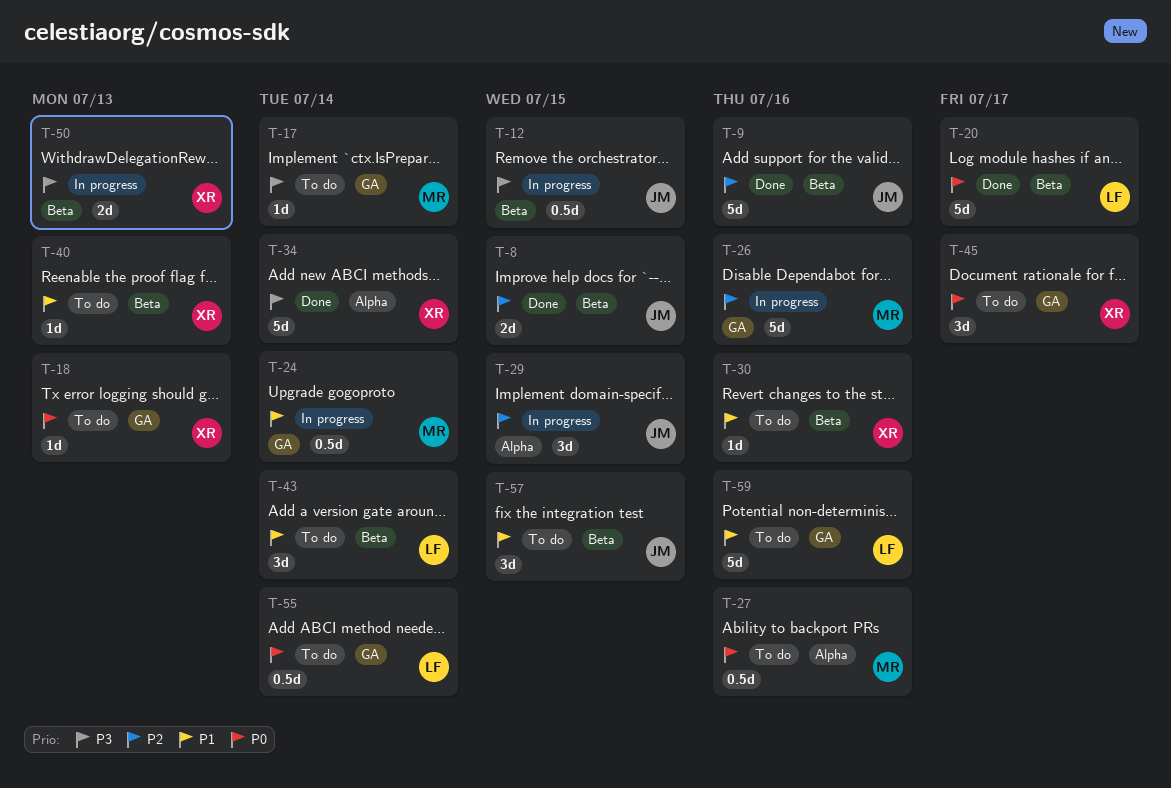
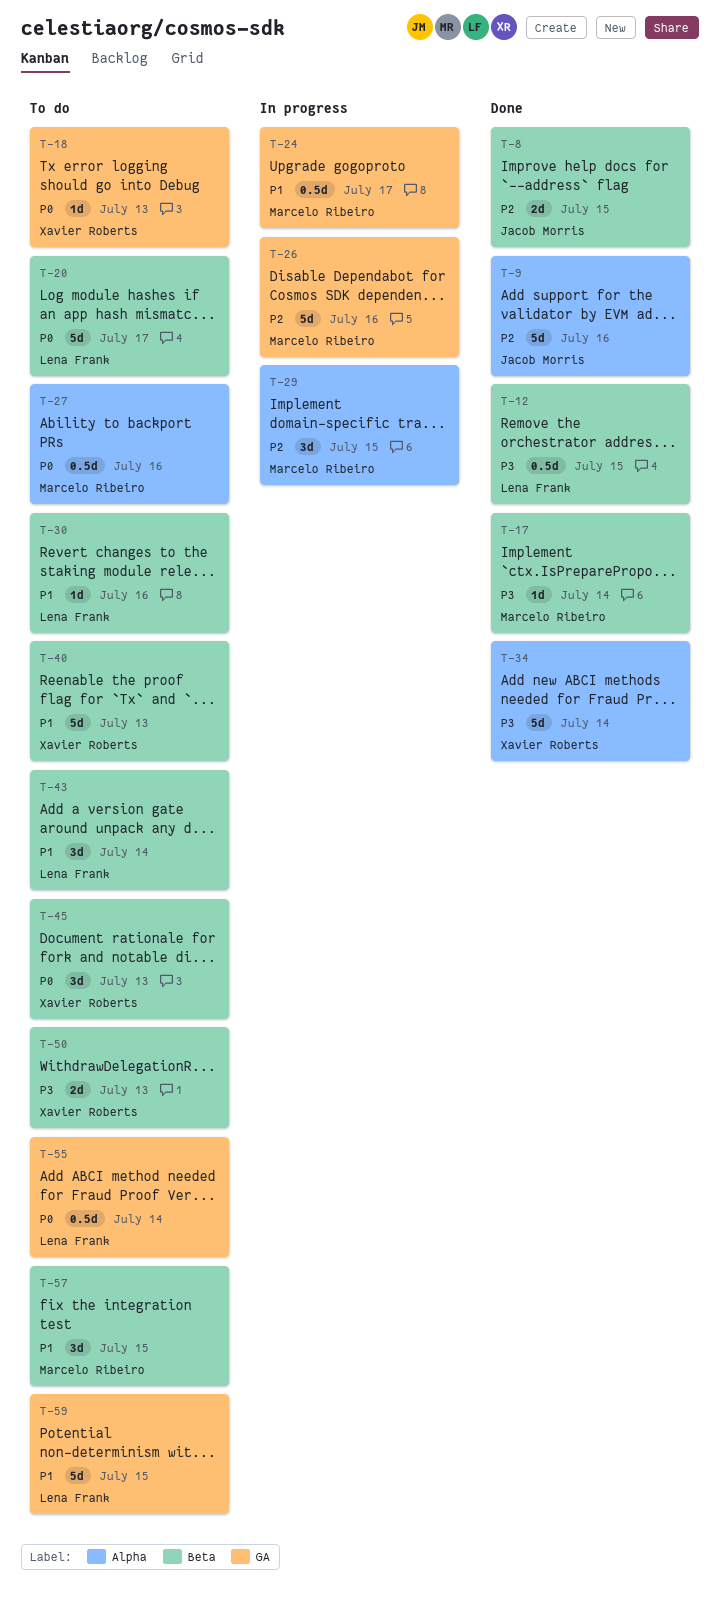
T-9, label: Beta -> Alpha
T-12, status: In progress -> Done
T-12, owner: Jacob Morris -> Lena Frank
T-17, status: To do -> Done
T-17, label: GA -> Beta
T-20, status: Done -> To do
T-24, due: Jul 14 -> Jul 17
T-29, owner: Jacob Morris -> Marcelo Ribeiro
T-30, owner: Xavier Roberts -> Lena Frank
T-40, estimate: 1d -> 5d
T-45, label: GA -> Beta
T-45, due: Jul 17 -> Jul 13
T-50, status: In progress -> To do
T-57, owner: Jacob Morris -> Marcelo Ribeiro
T-59, due: Jul 16 -> Jul 15

